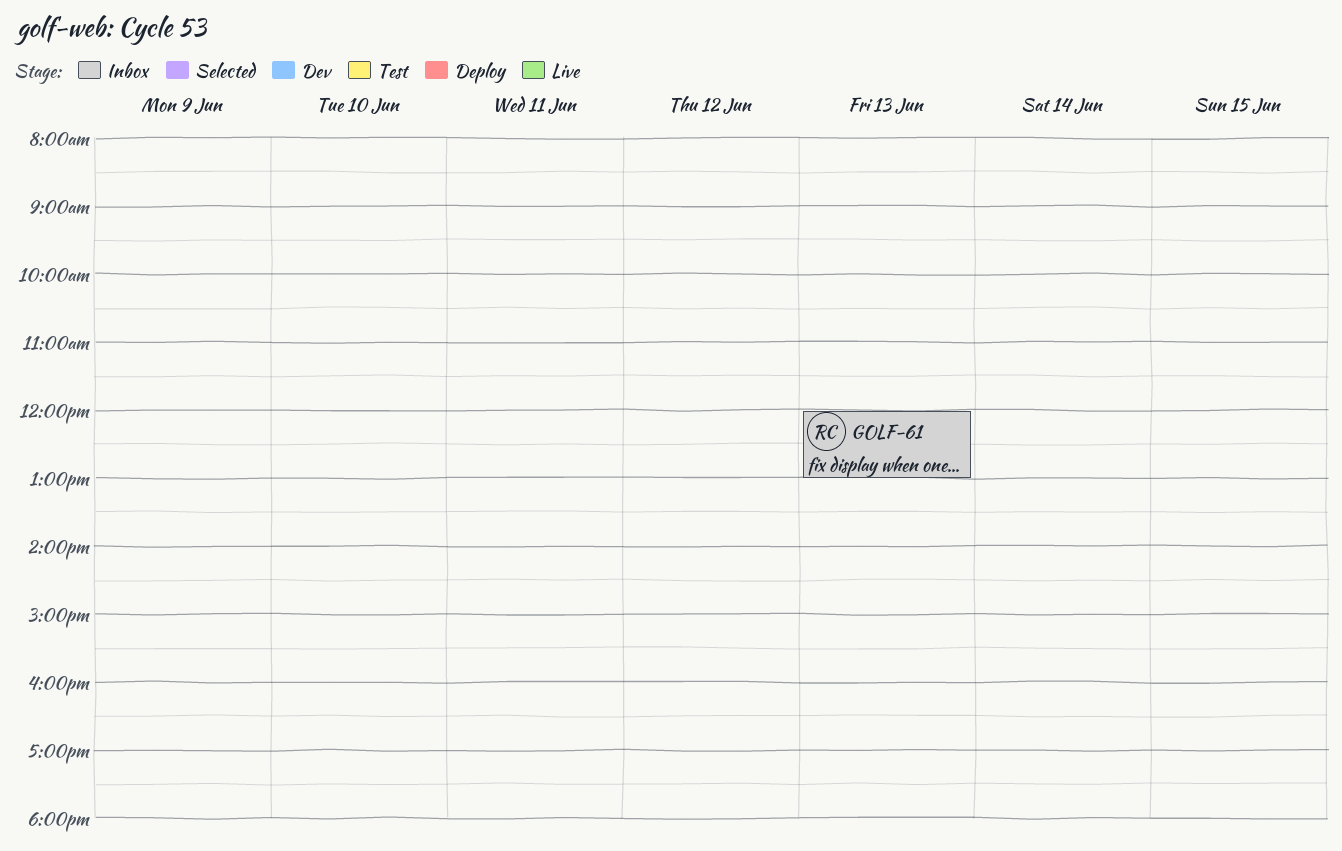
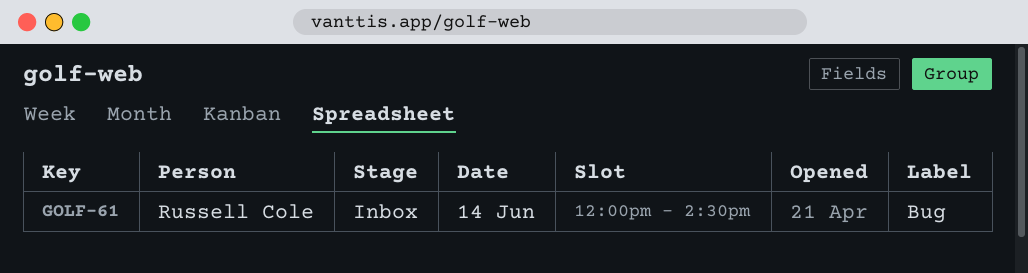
GOLF-61, day: Jun 13 -> Jun 14
GOLF-61, ends: 13:00 -> 14:30

